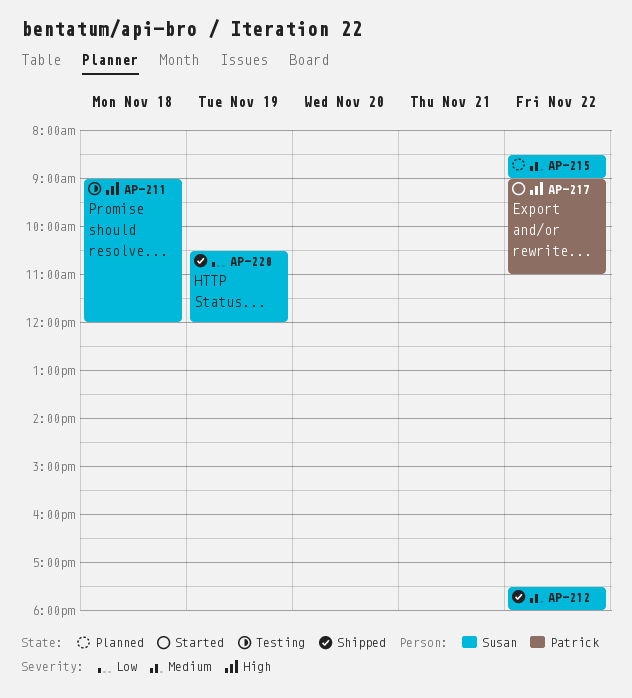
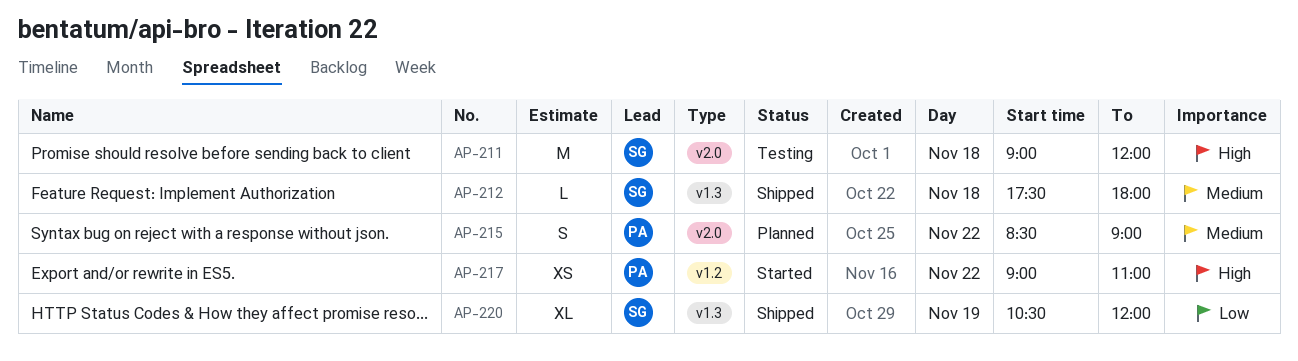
AP-212, day: Nov 22 -> Nov 18
AP-215, owner: Susan -> Patrick

